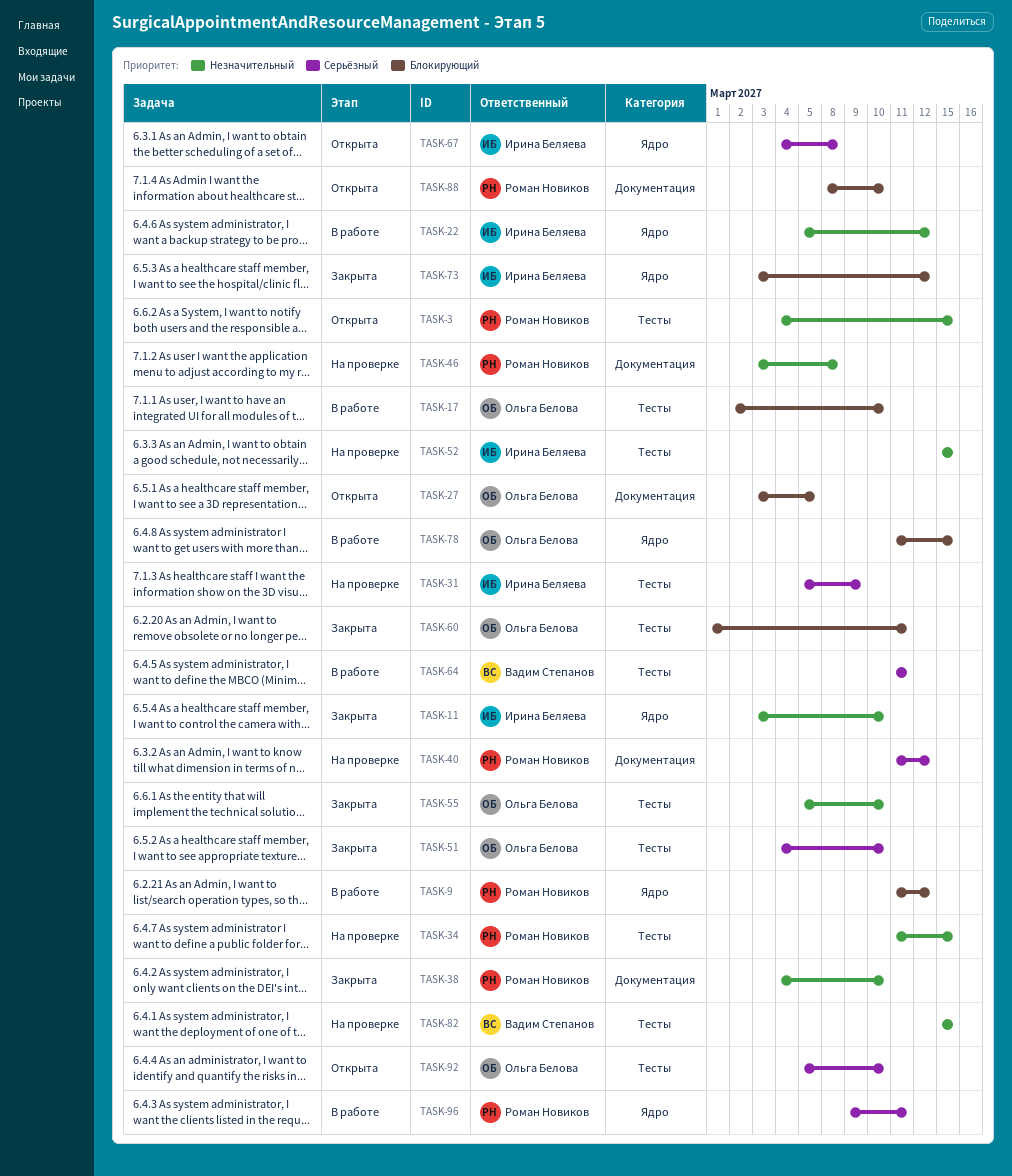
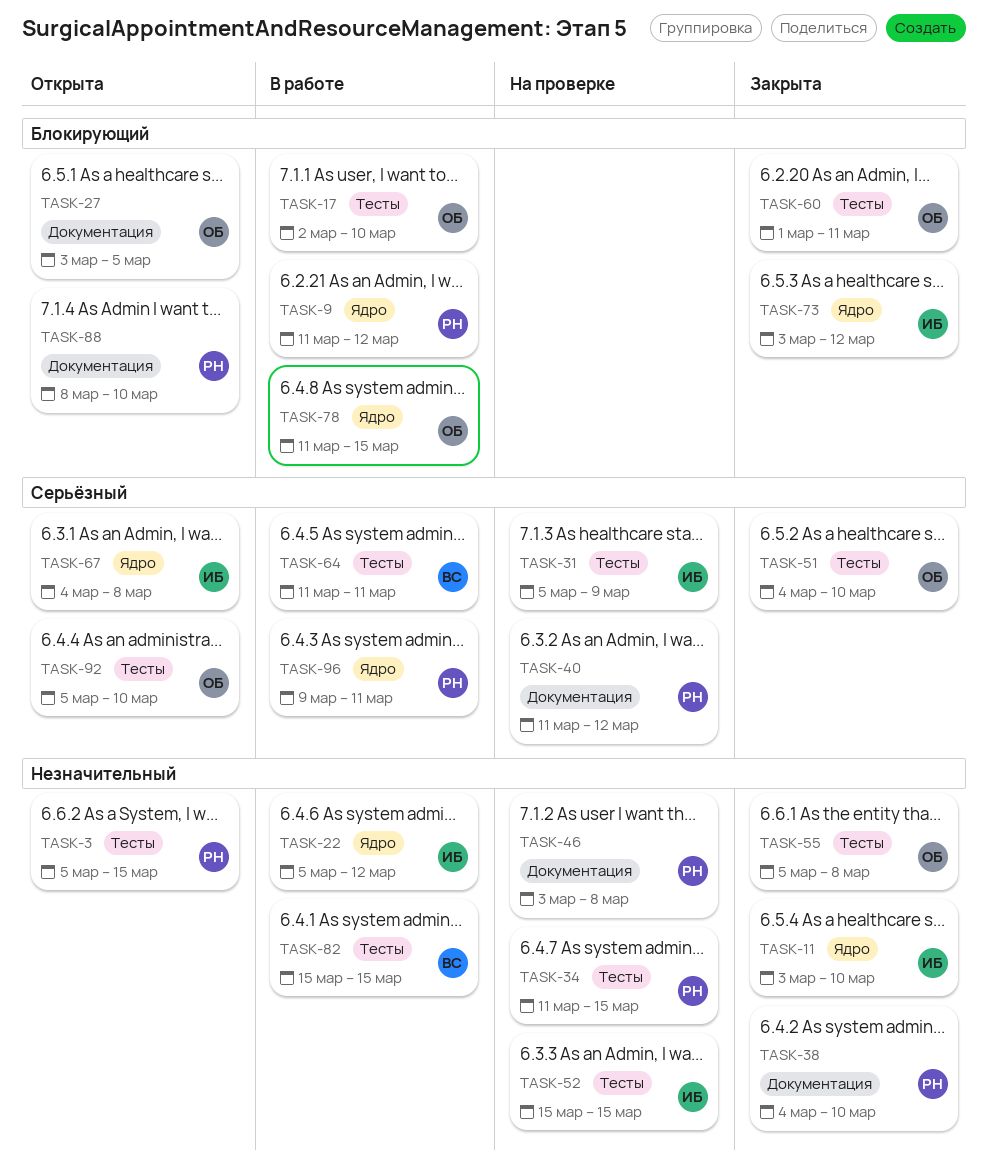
TASK-3, start: Mar 4 -> Mar 5
TASK-55, due: Mar 10 -> Mar 8
TASK-82, status: На проверке -> В работе

